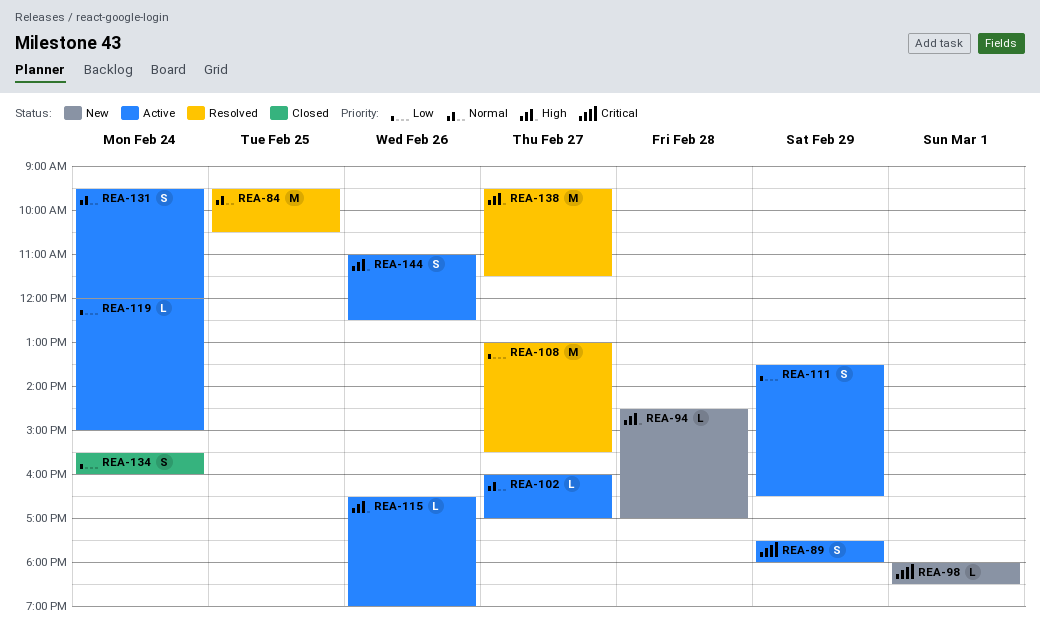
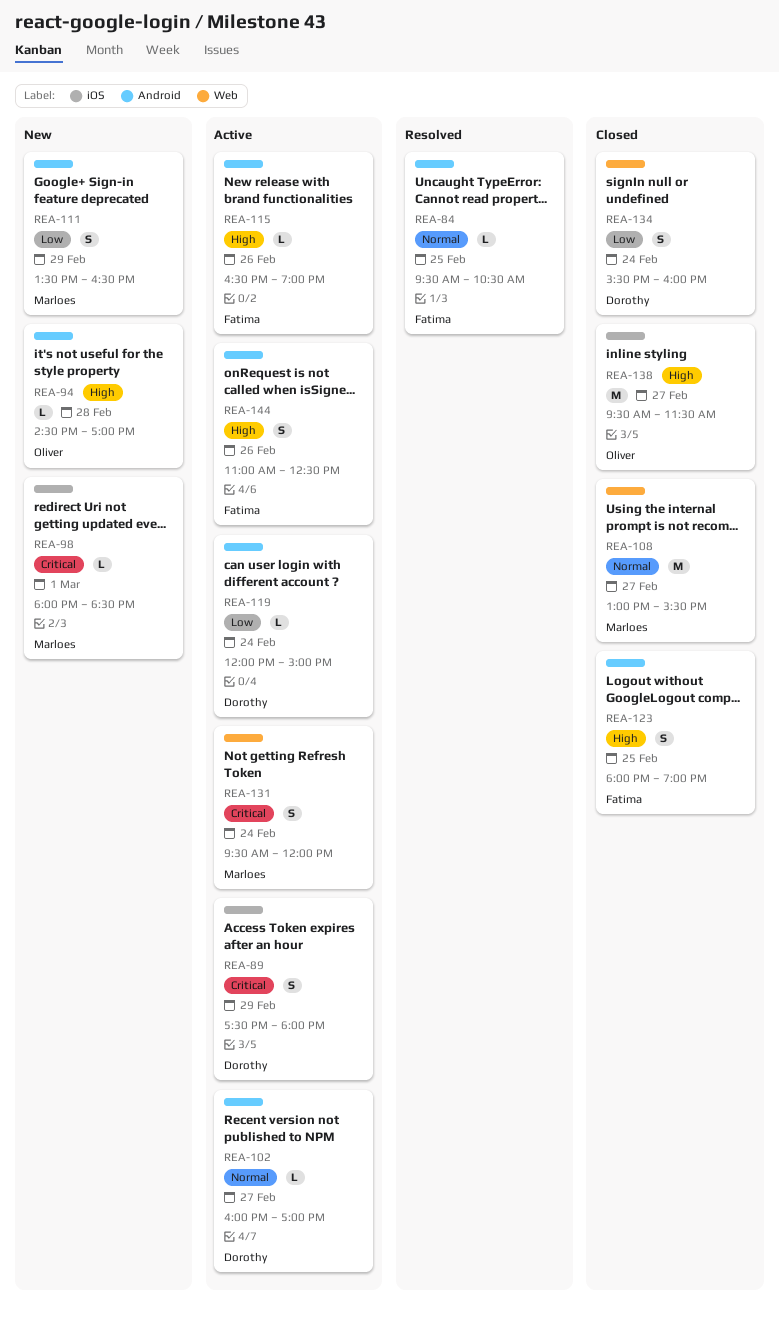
REA-84, estimate: M -> L
REA-108, status: Resolved -> Closed
REA-108, priority: Low -> Normal
REA-111, status: Active -> New
REA-123: none -> present
REA-131, priority: Normal -> Critical
REA-138, status: Resolved -> Closed

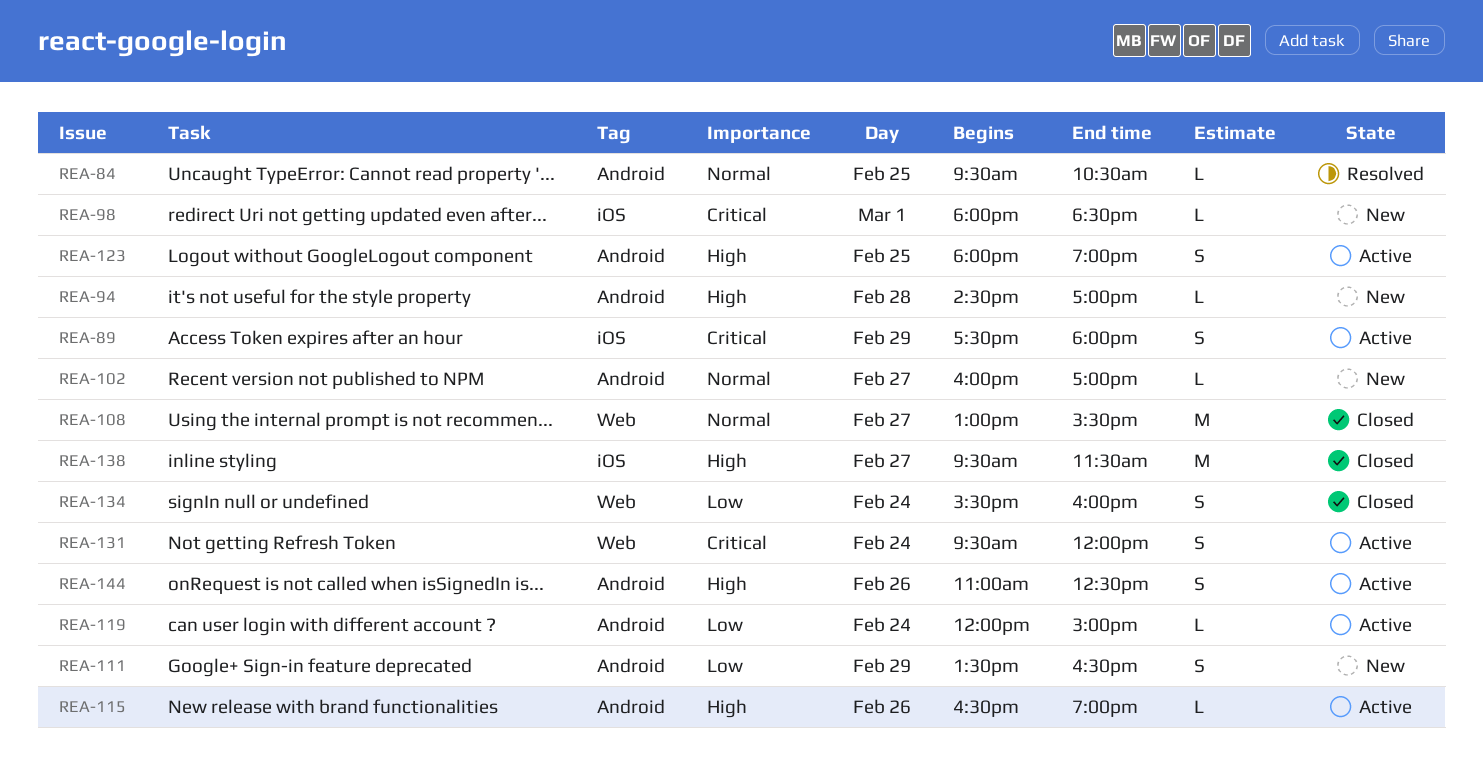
REA-102, status: Active -> New
REA-123, status: Closed -> Active

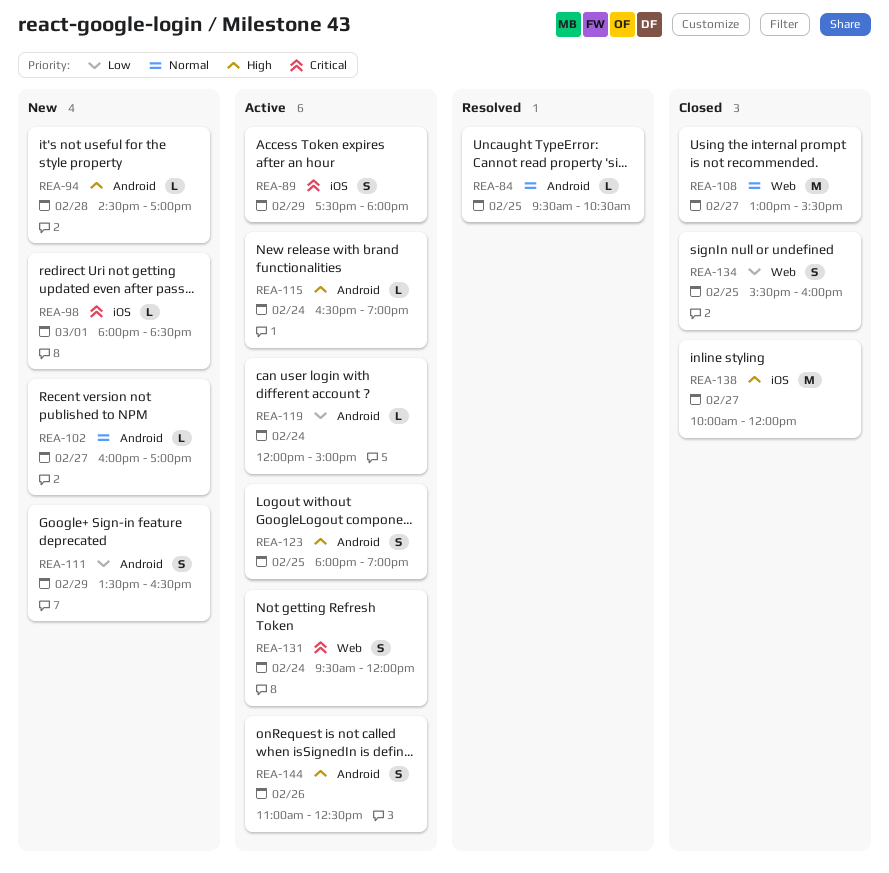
REA-115, day: Feb 26 -> Feb 24
REA-134, day: Feb 24 -> Feb 25
REA-138, begins: 09:30 -> 10:00
REA-138, ends: 11:30 -> 12:00

